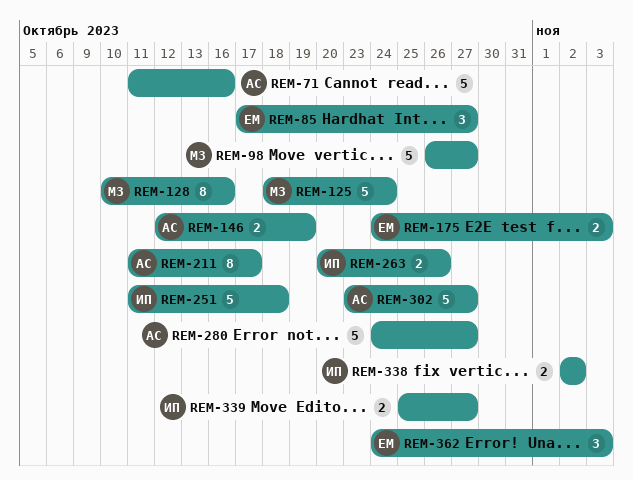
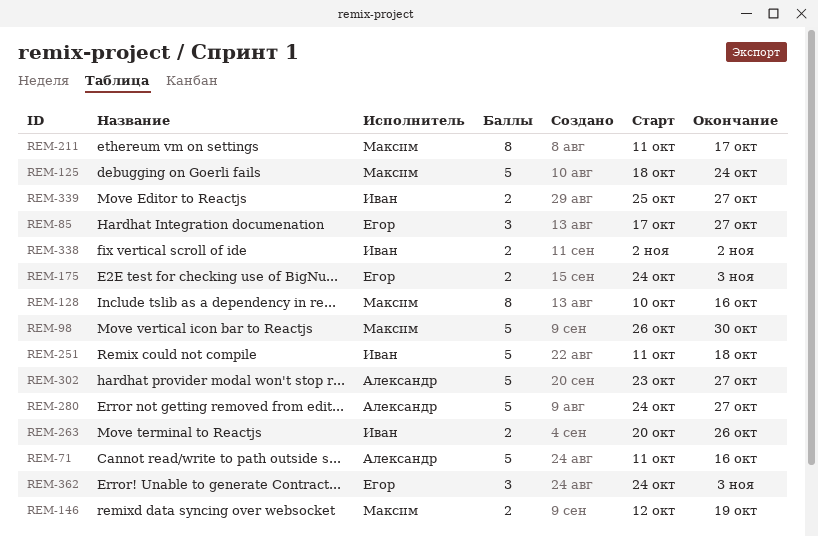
REM-98, due: Oct 27 -> Oct 30
REM-146, owner: Александр -> Максим
REM-211, owner: Александр -> Максим

